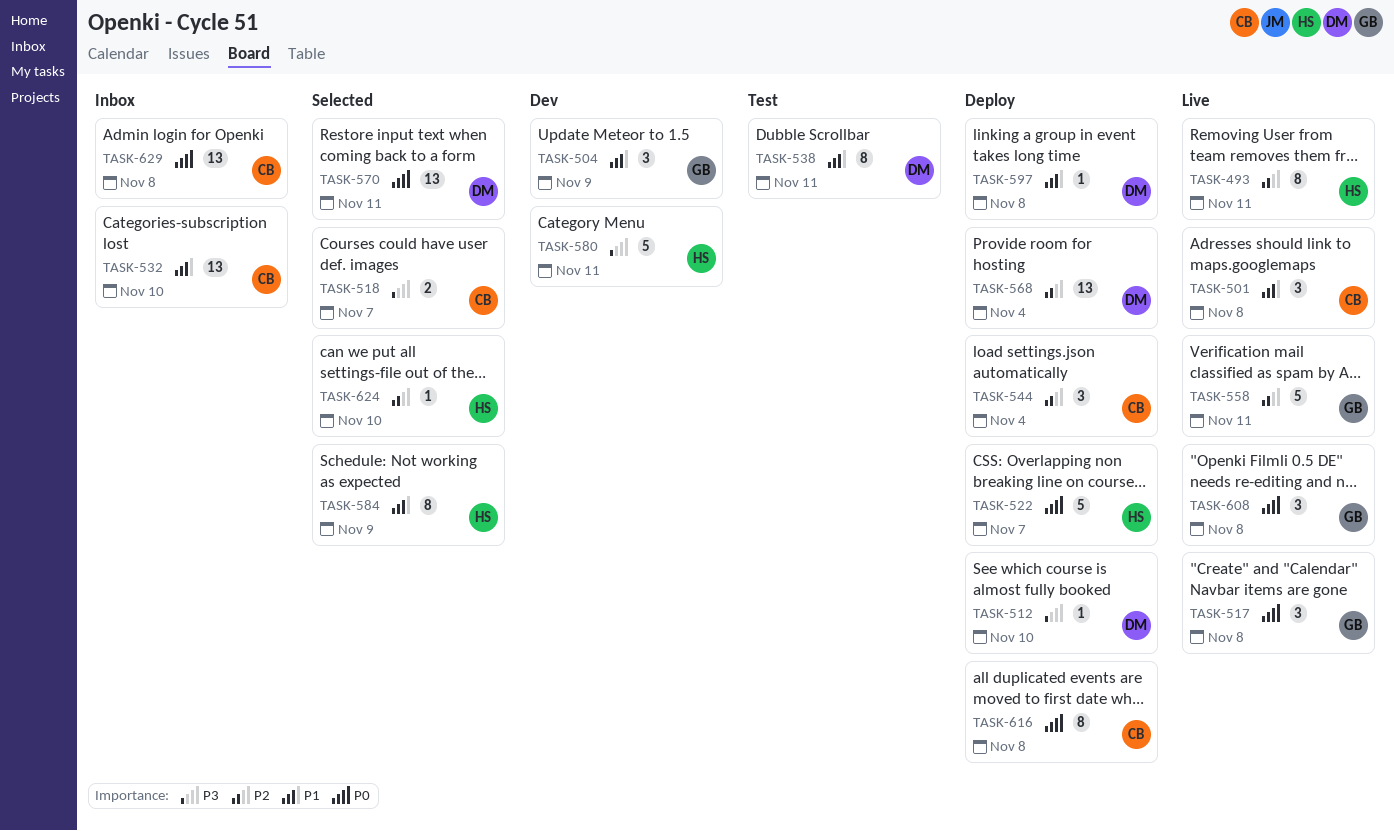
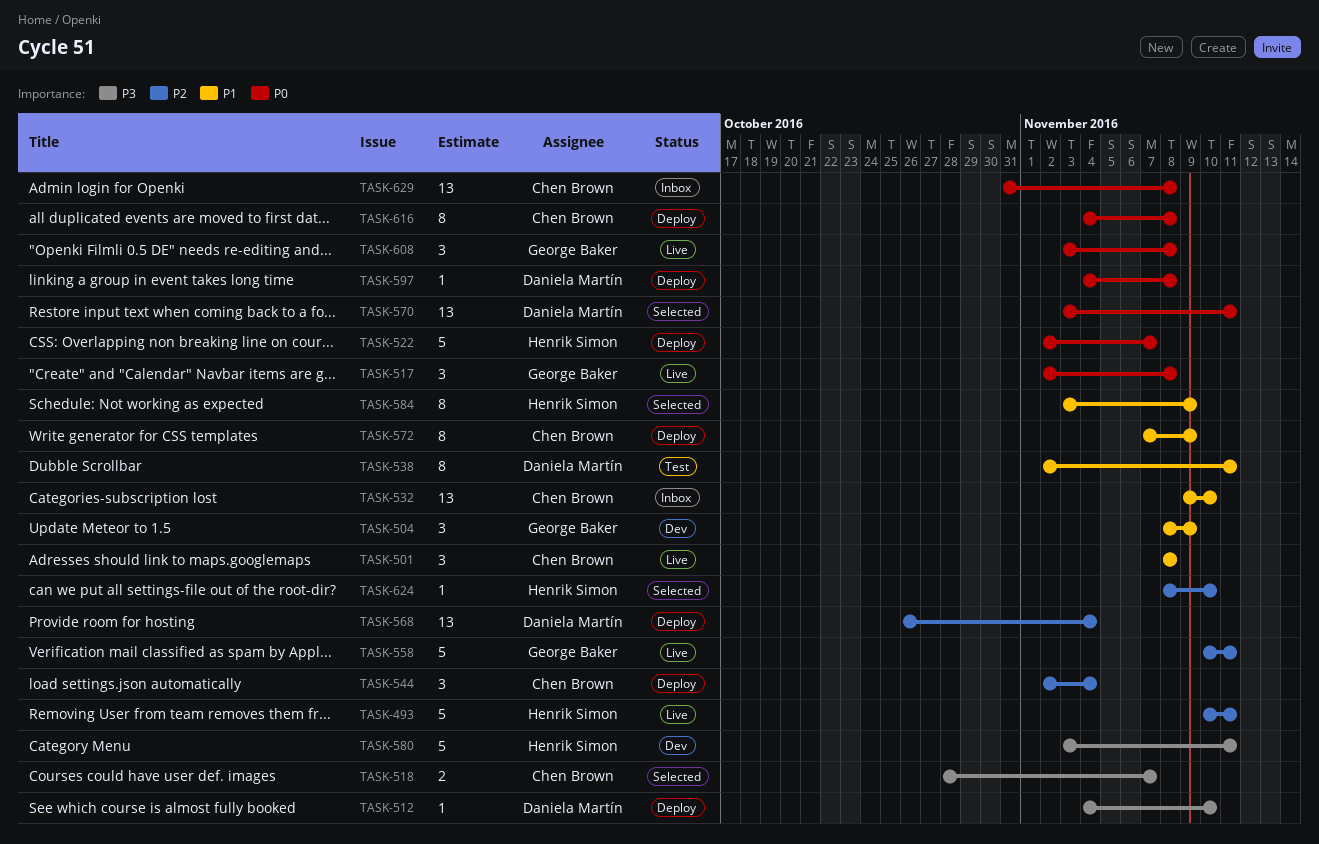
TASK-493, estimate: 8 -> 5
TASK-572: none -> present
TASK-597, priority: P1 -> P0

